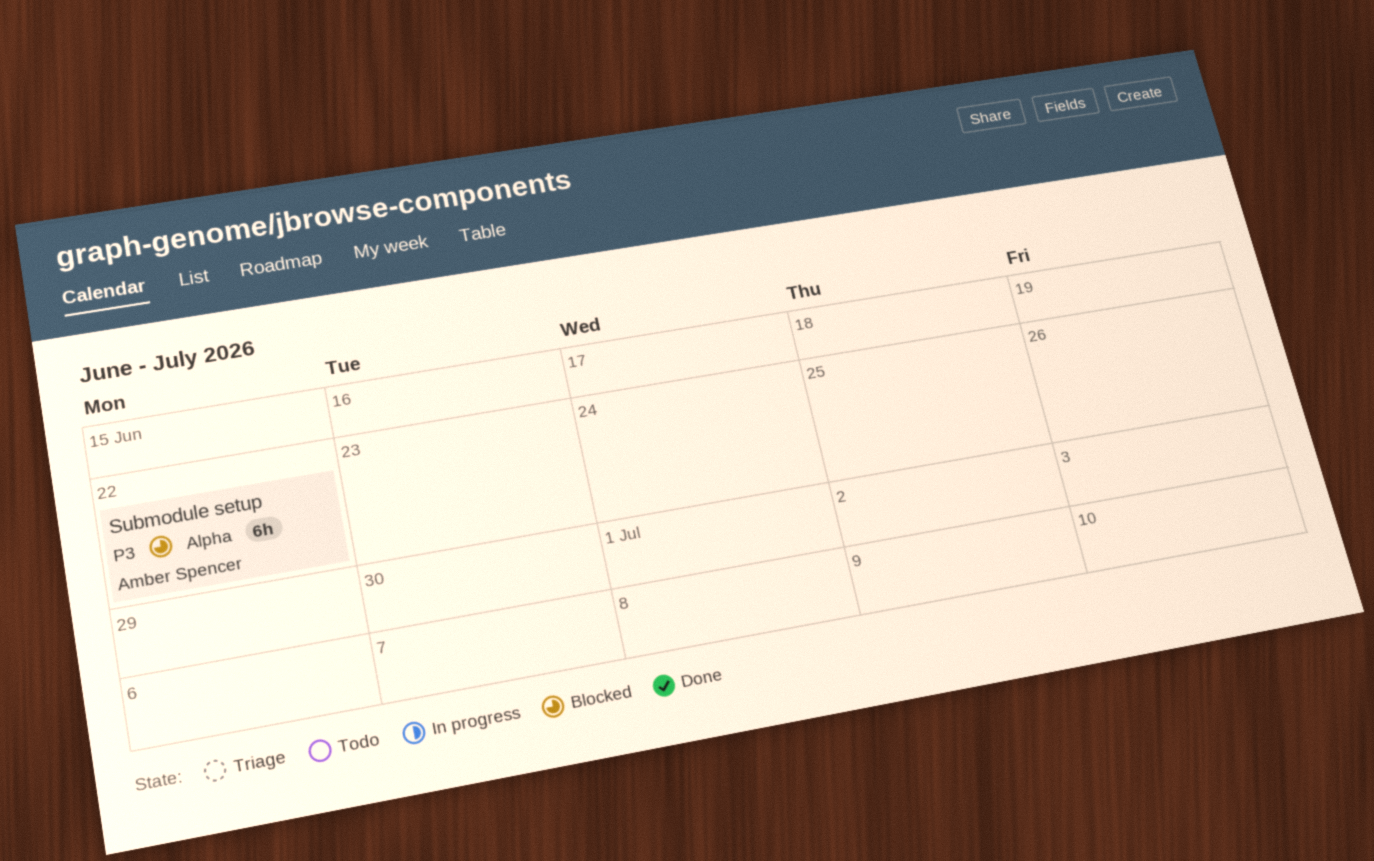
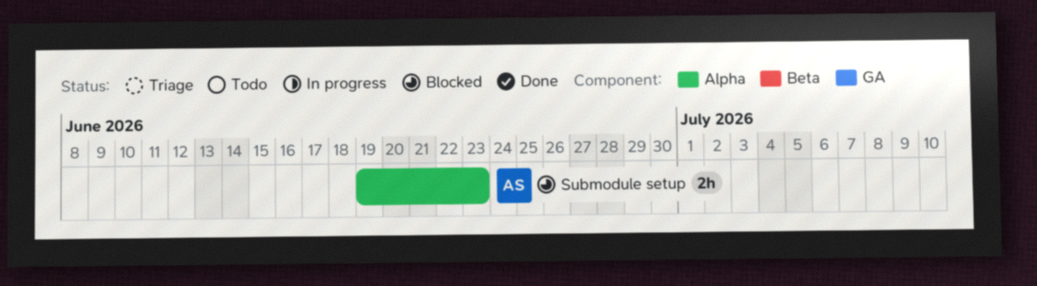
Submodule setup, estimate: 6h -> 2h
Submodule setup, due: Jun 22 -> Jun 23

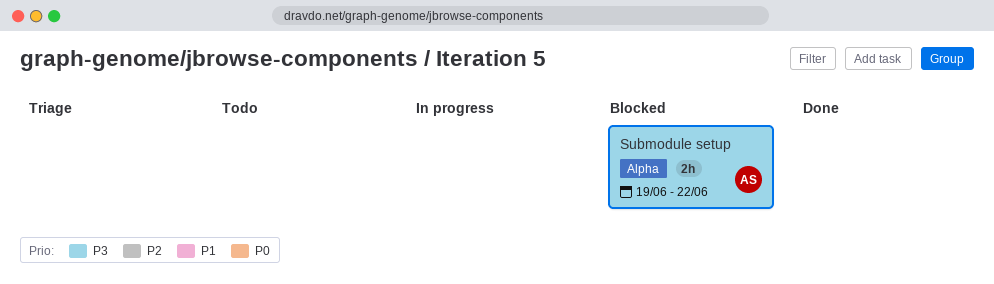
Submodule setup, due: Jun 23 -> Jun 22

